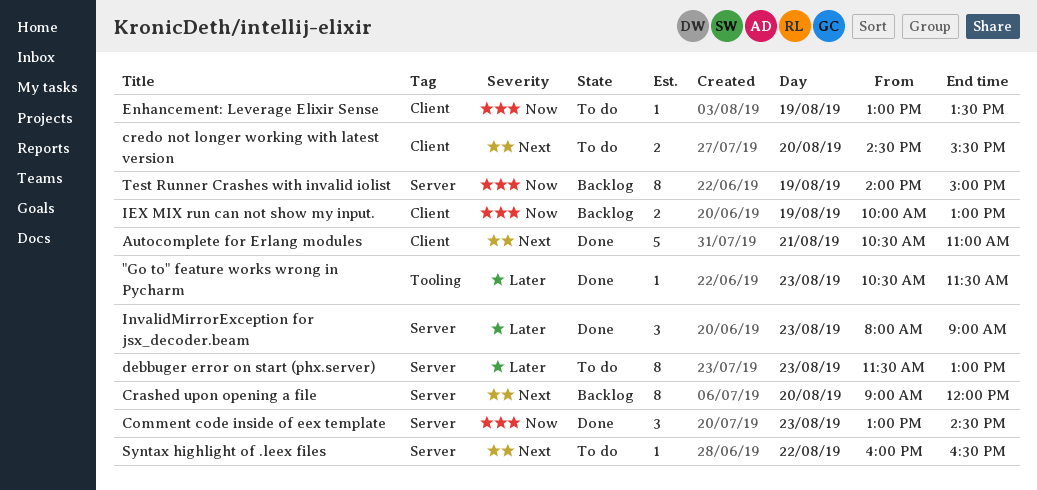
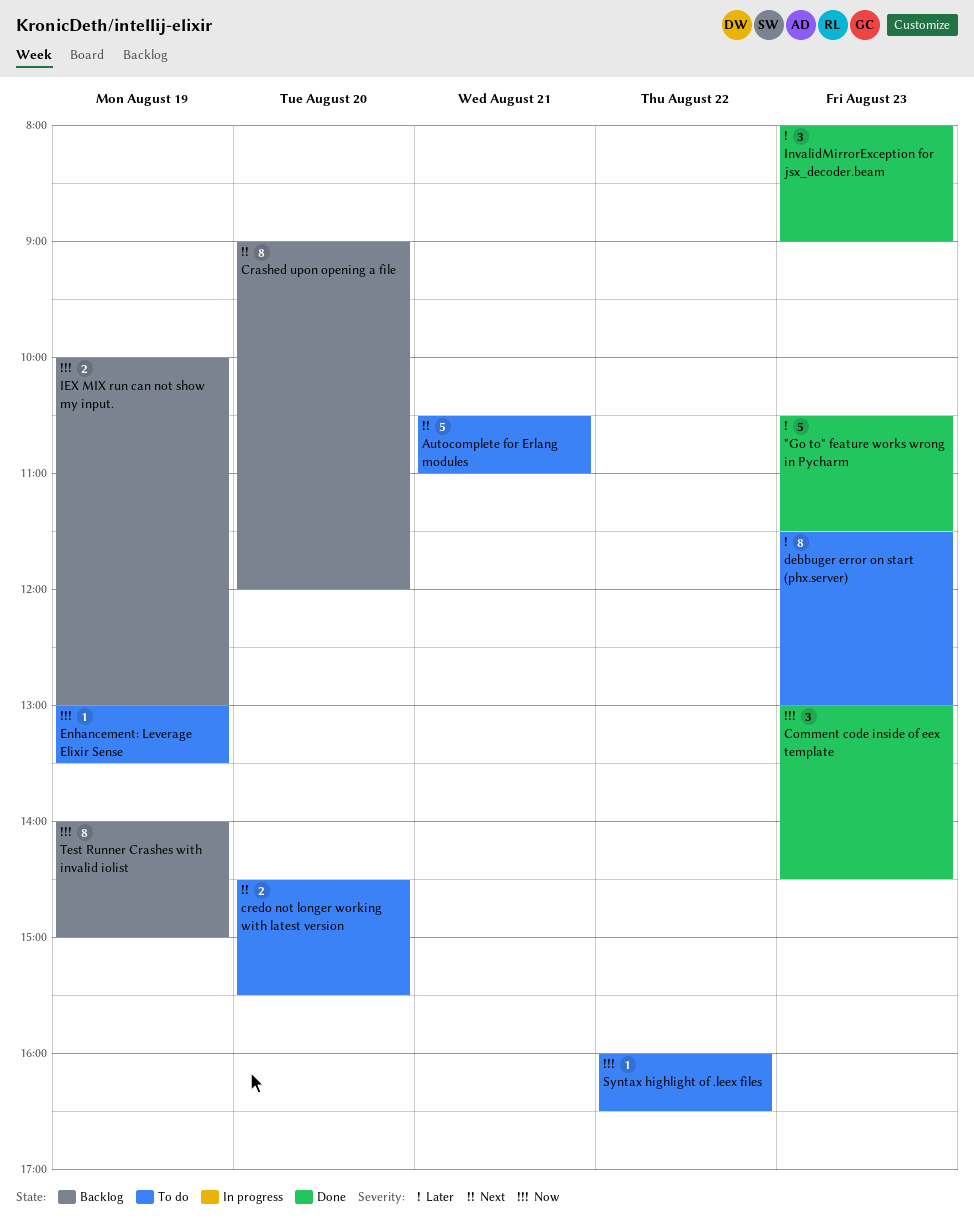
"Go to" feature works wrong in Pycharm, estimate: 1 -> 5
Autocomplete for Erlang modules, status: Done -> To do
Syntax highlight of .leex files, priority: Next -> Now

